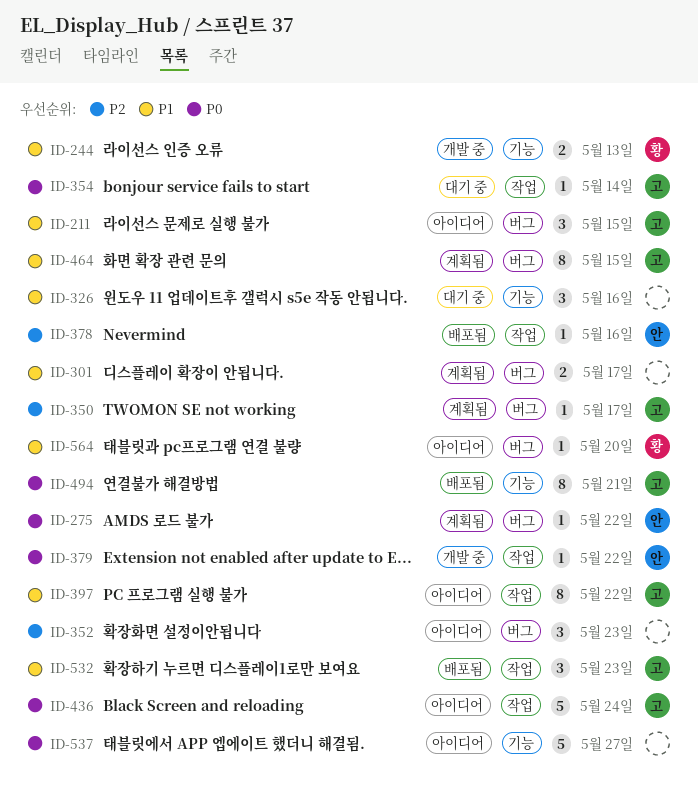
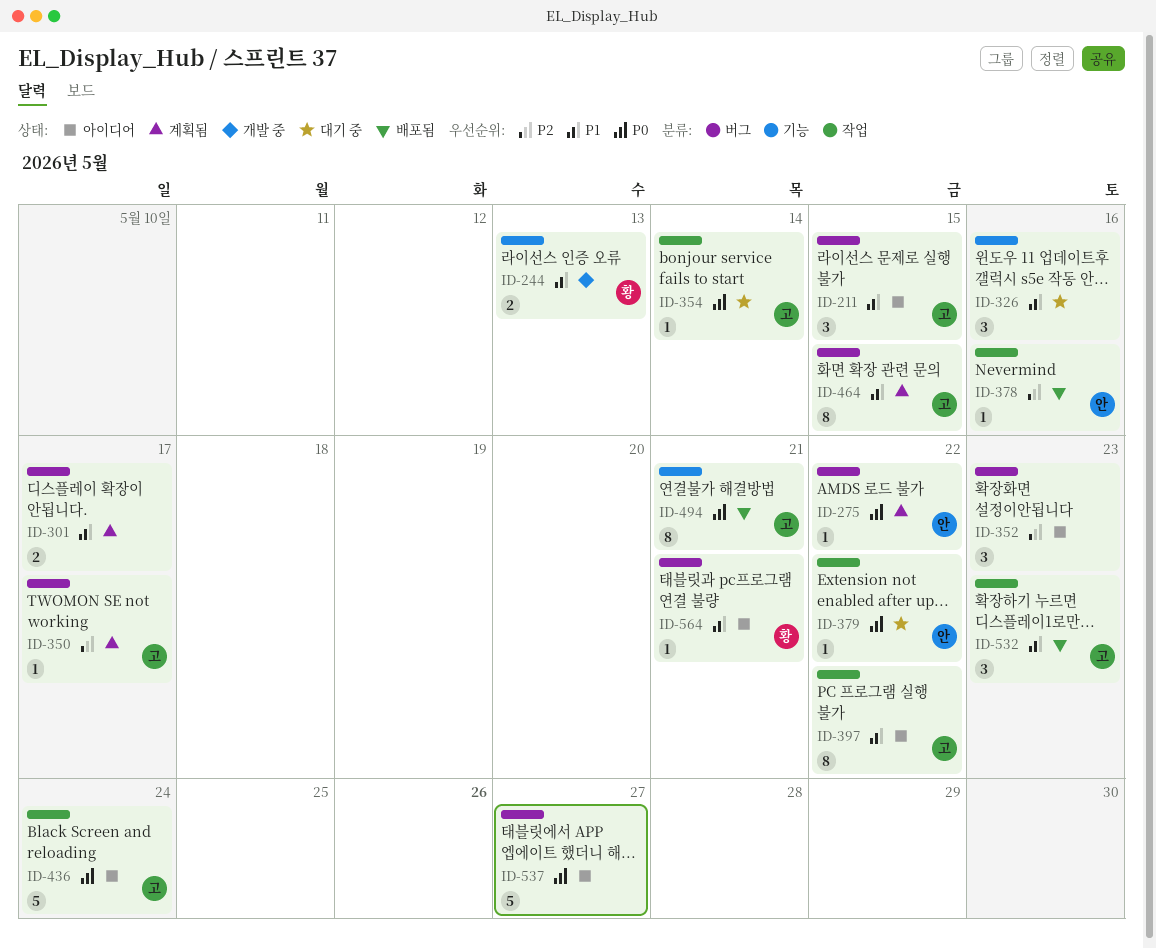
ID-379, status: 개발 중 -> 대기 중
ID-537, label: 기능 -> 버그
ID-564, due: May 20 -> May 21

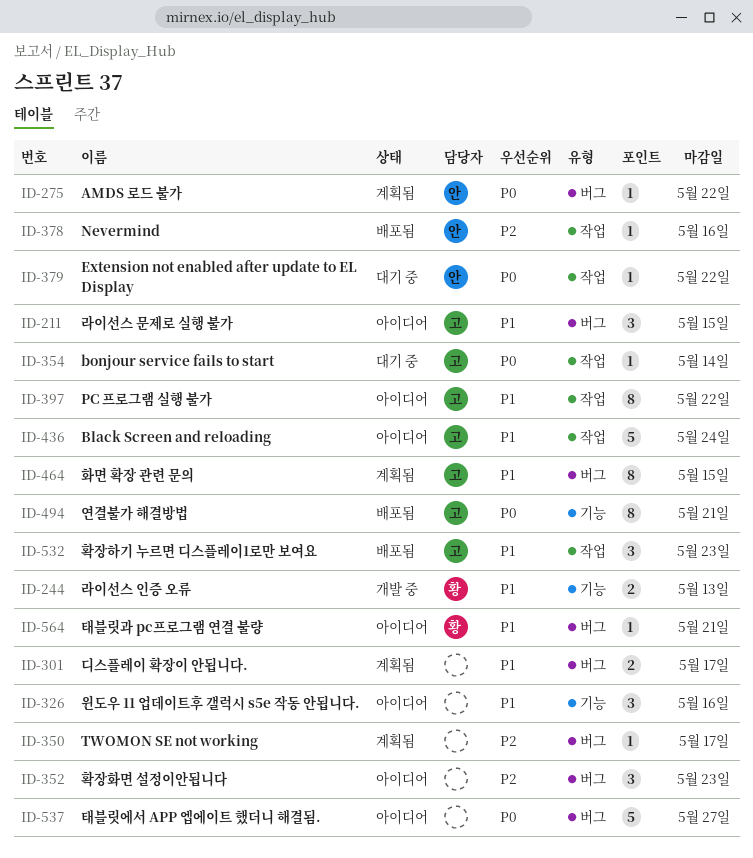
ID-326, status: 대기 중 -> 아이디어
ID-350, owner: 고 -> none
ID-436, priority: P0 -> P1

